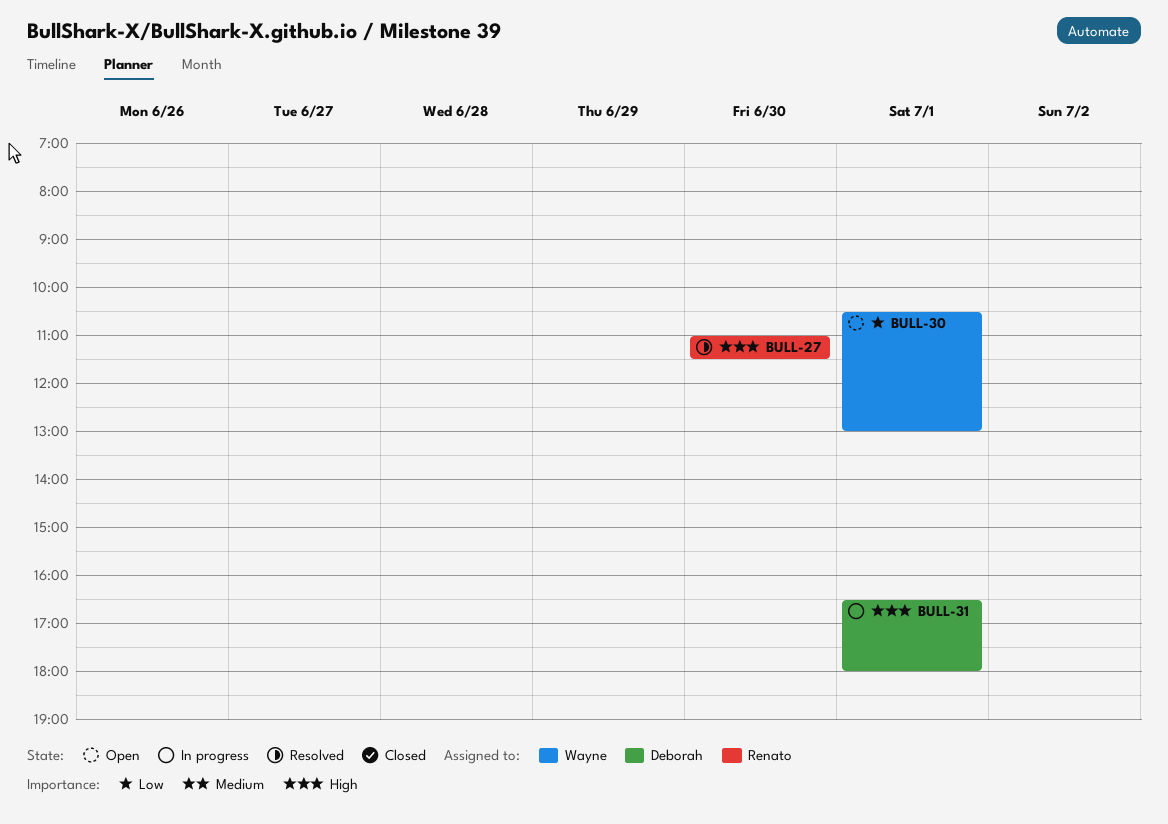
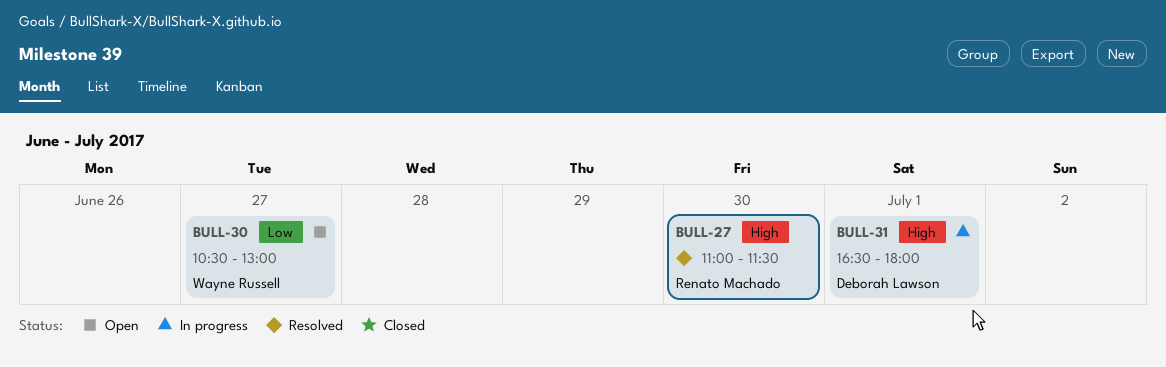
BULL-30, day: Jul 1 -> Jun 27

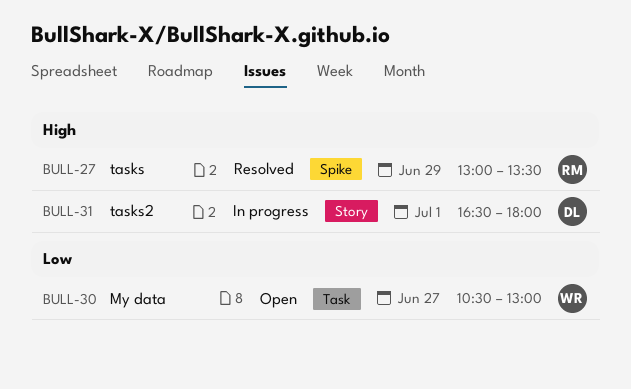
BULL-27, day: Jun 30 -> Jun 29
BULL-27, begins: 11:00 -> 13:00
BULL-27, ends: 11:30 -> 13:30

